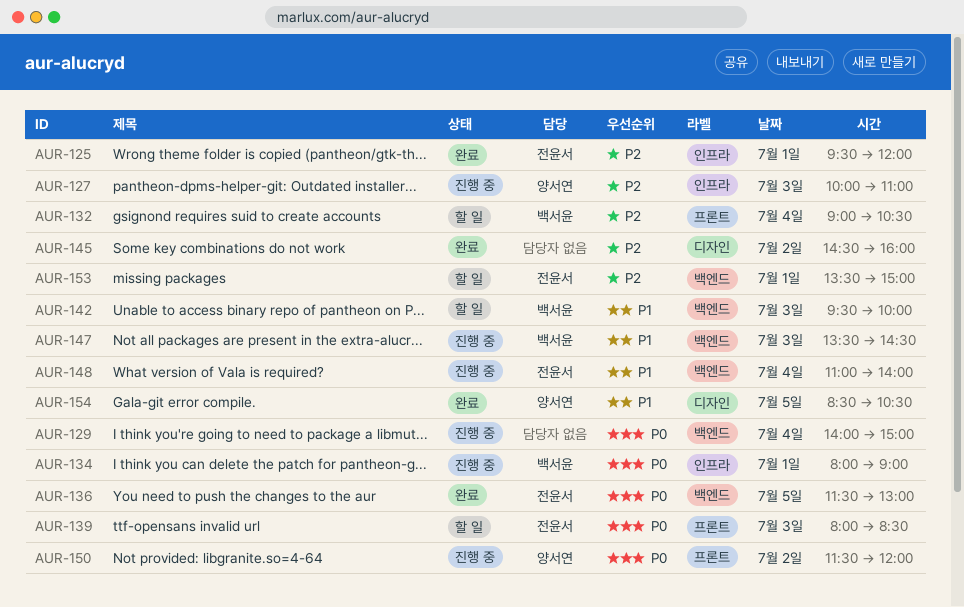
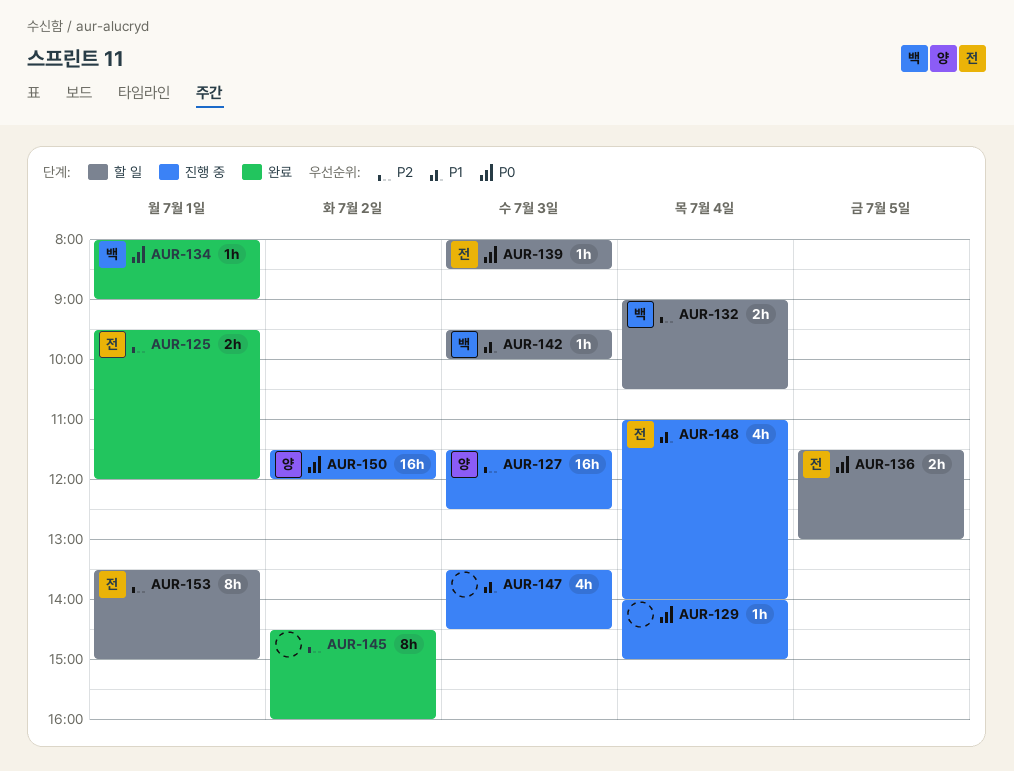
AUR-127, begins: 10:00 -> 11:30
AUR-127, ends: 11:00 -> 12:30
AUR-134, status: 진행 중 -> 완료
AUR-136, status: 완료 -> 할 일
AUR-147, owner: 백서윤 -> none
AUR-154: present -> none

